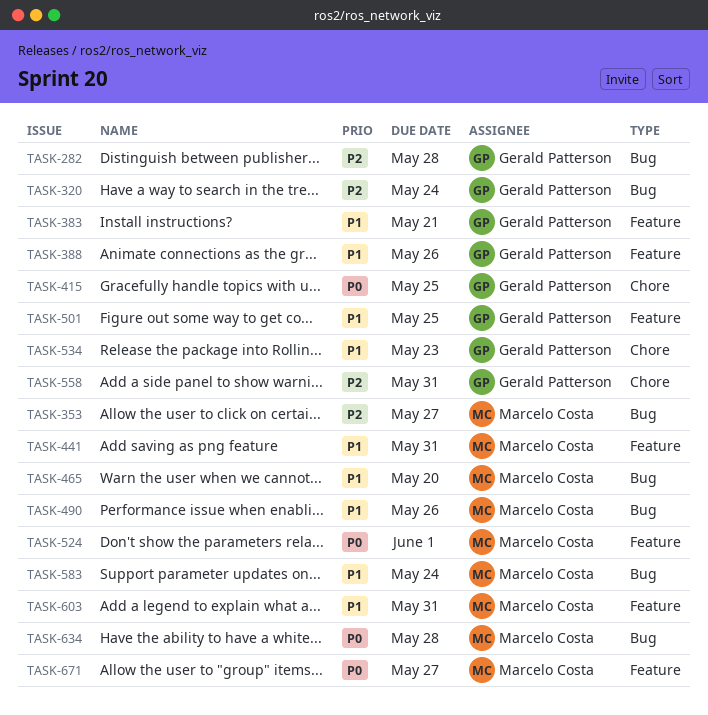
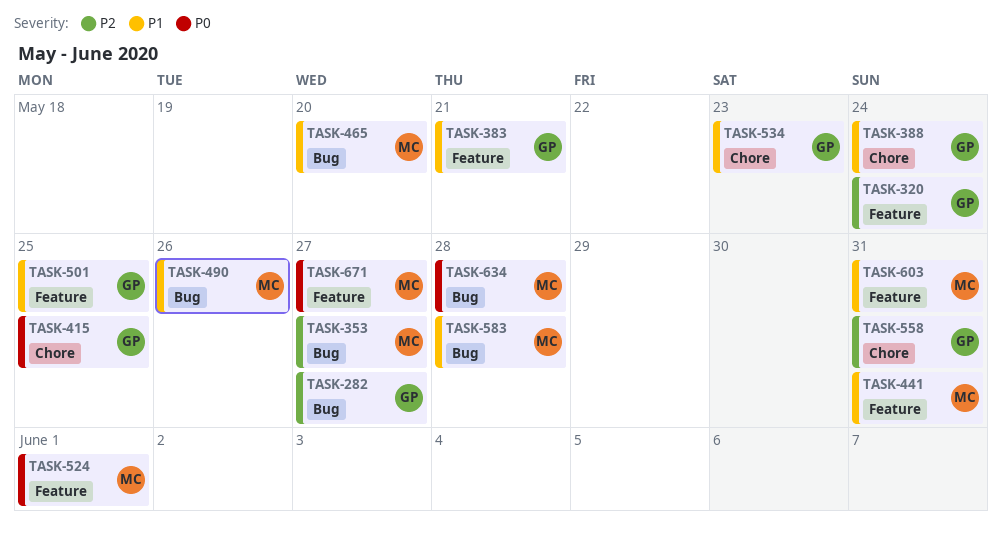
TASK-282, due: May 28 -> May 27
TASK-320, label: Bug -> Feature
TASK-388, label: Feature -> Chore
TASK-388, due: May 26 -> May 24
TASK-583, due: May 24 -> May 28

